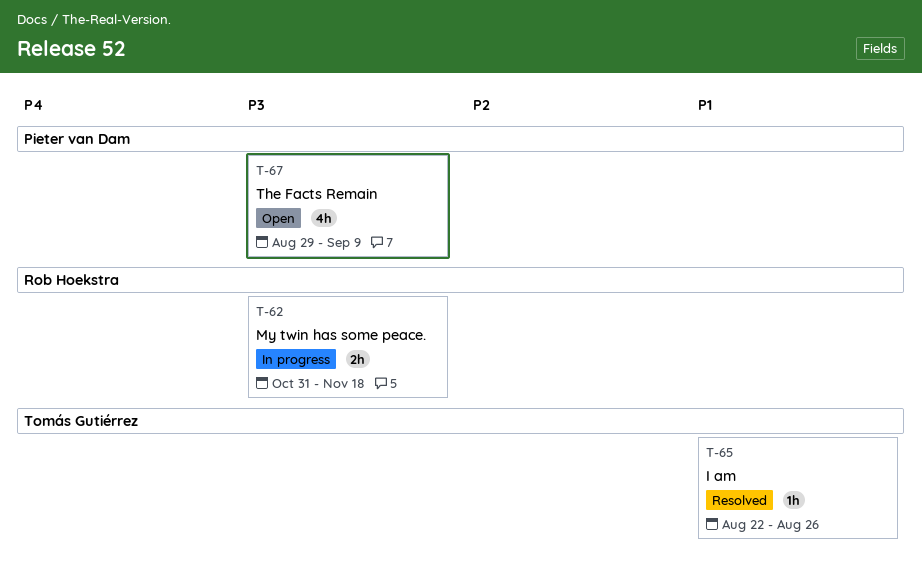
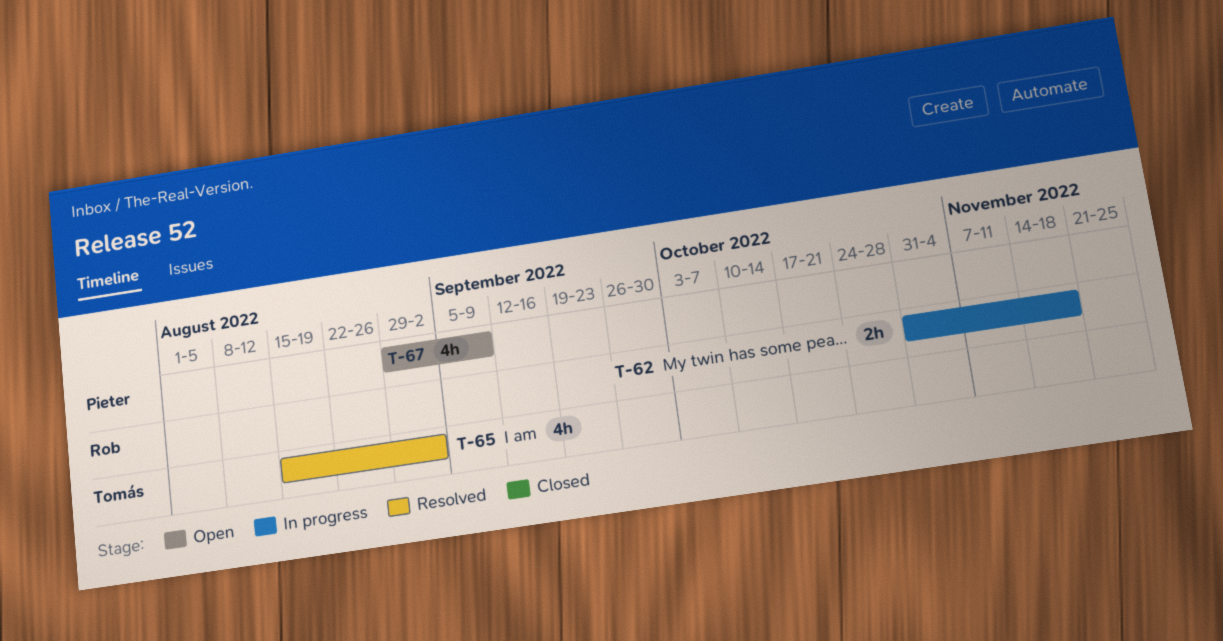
T-65, estimate: 1h -> 4h
T-65, start: Aug 22 -> Aug 15
T-65, due: Aug 26 -> Sep 2

